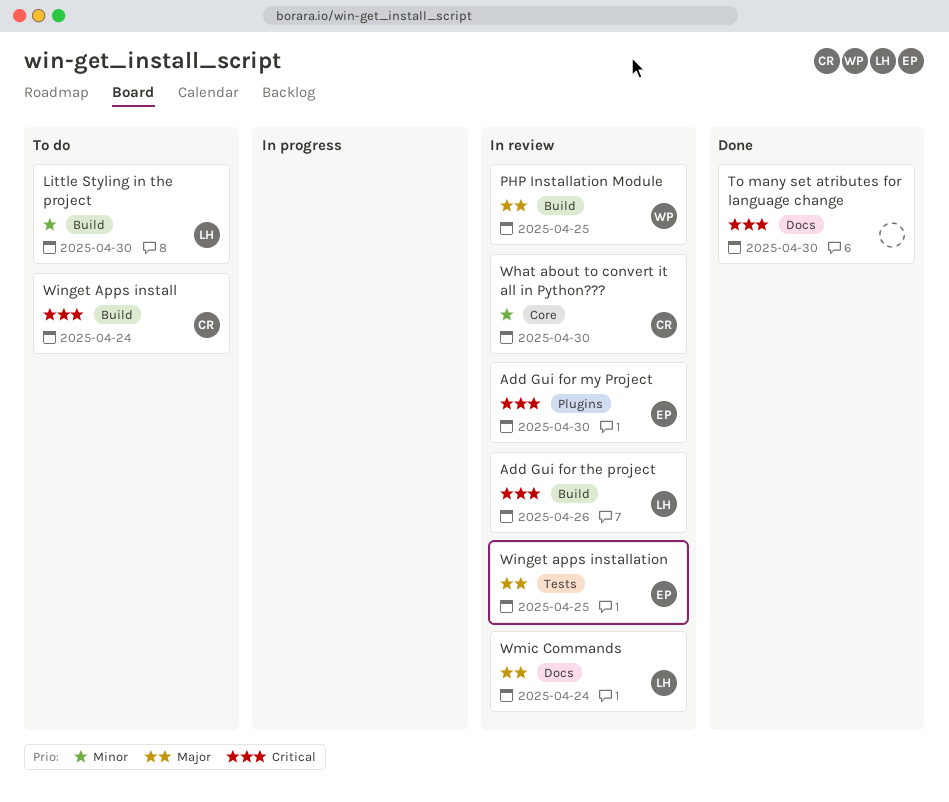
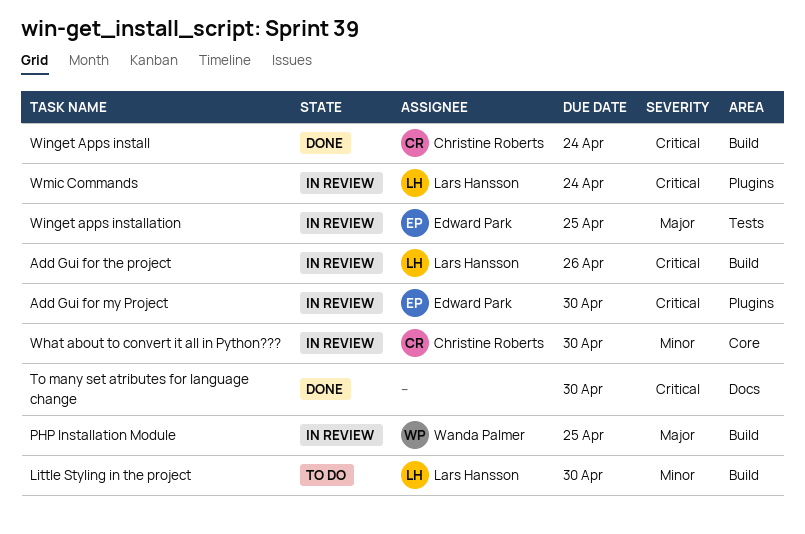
Winget Apps install, status: To do -> Done
Wmic Commands, priority: Major -> Critical
Wmic Commands, label: Docs -> Plugins

